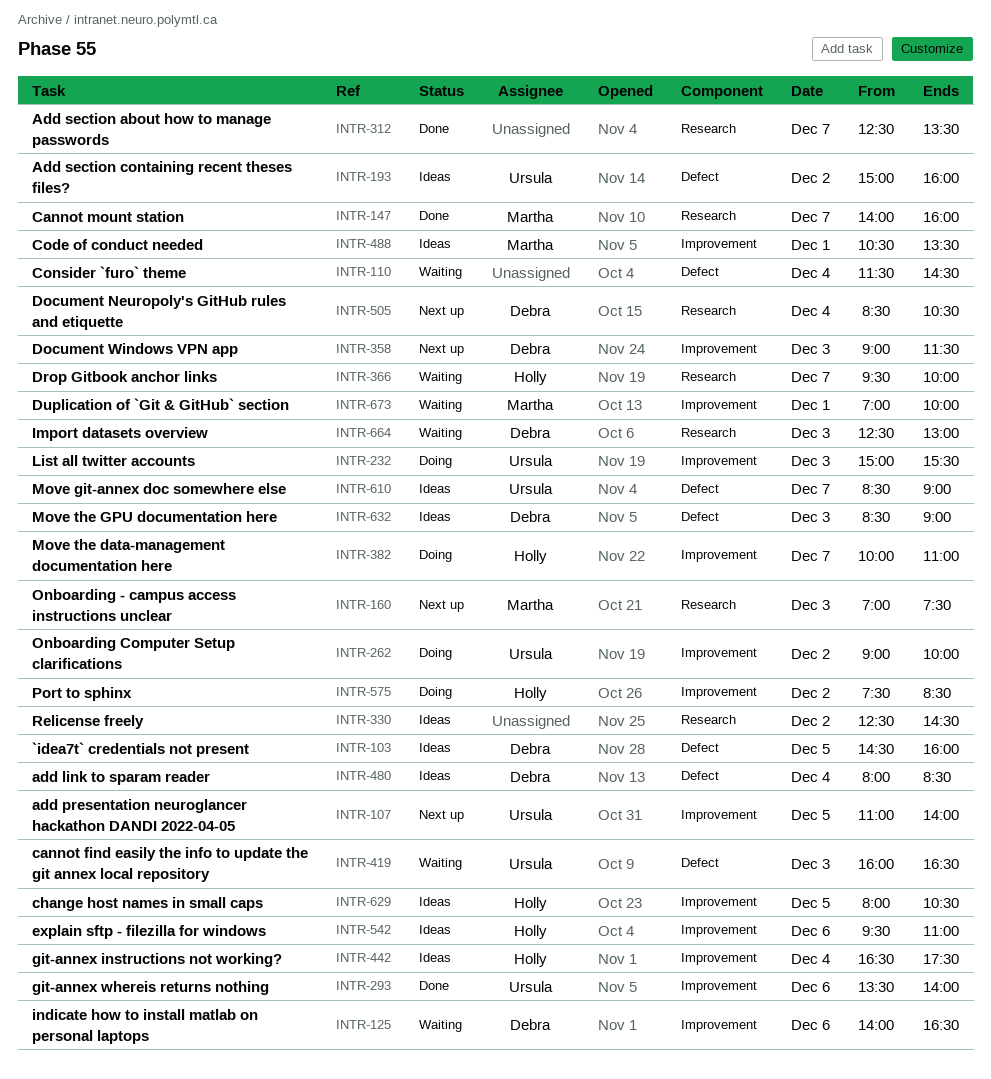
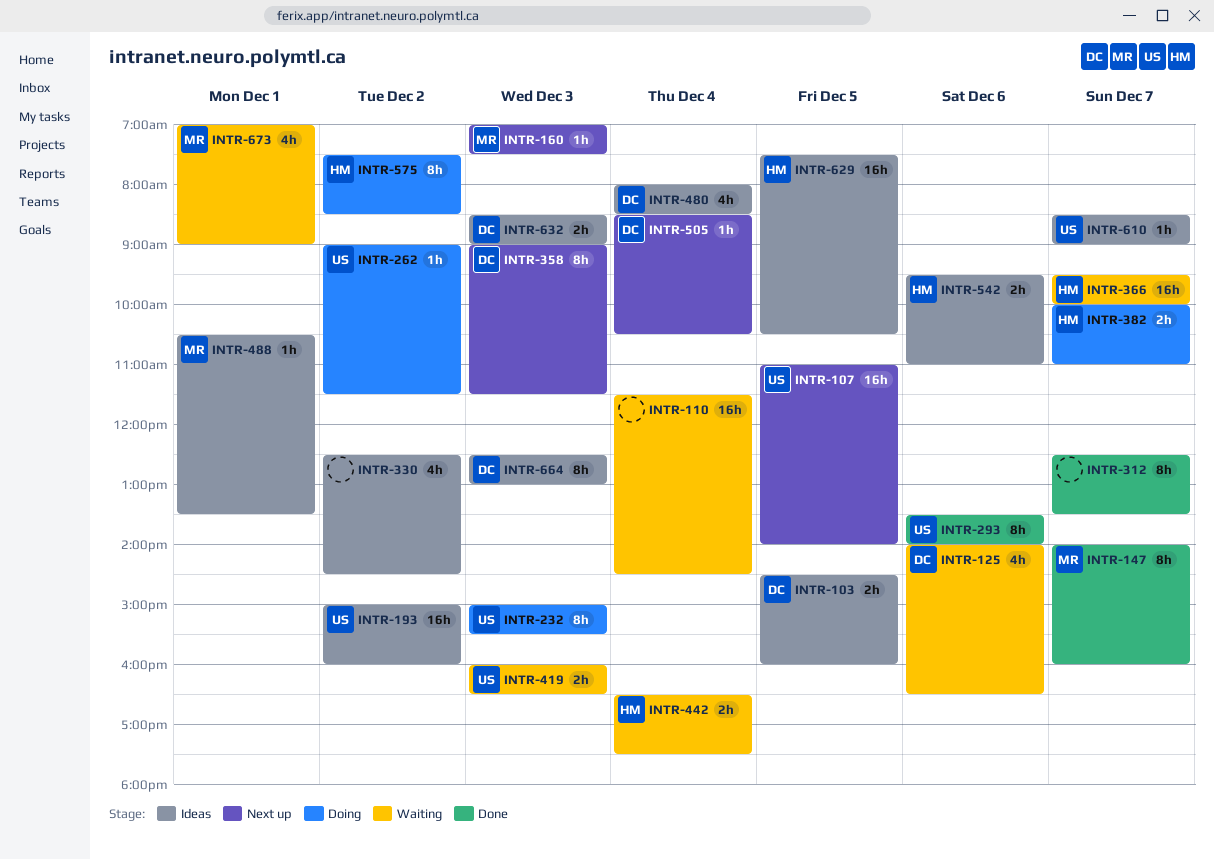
INTR-262, ends: 10:00 -> 11:30
INTR-442, status: Ideas -> Waiting
INTR-629, begins: 08:00 -> 07:30
INTR-664, status: Waiting -> Ideas
INTR-673, ends: 10:00 -> 09:00

